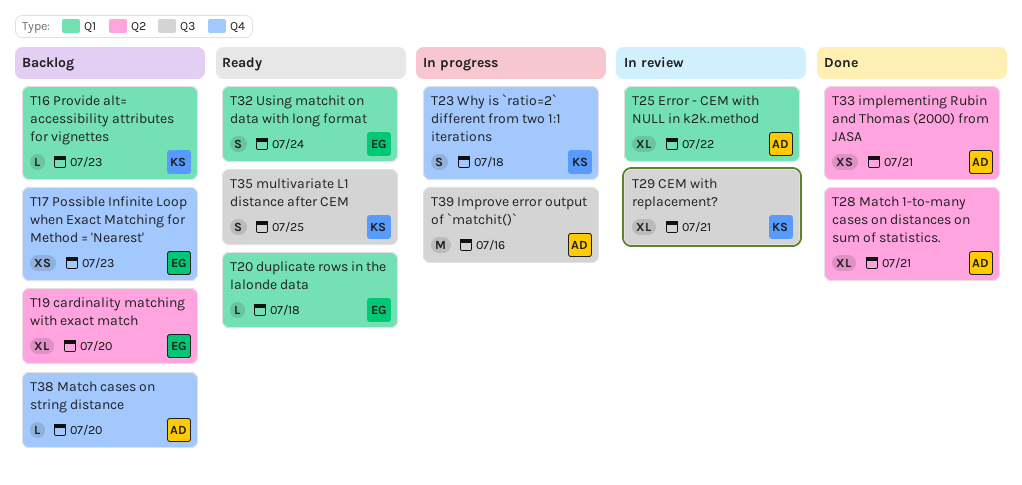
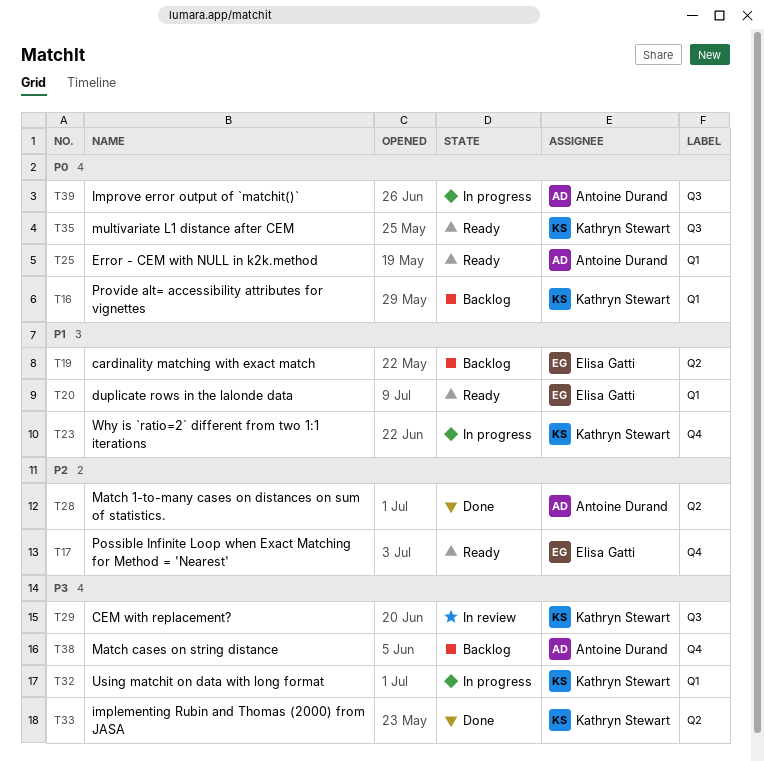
T17, status: Backlog -> Ready
T25, status: In review -> Ready
T32, status: Ready -> In progress
T32, owner: Elisa Gatti -> Kathryn Stewart
T33, owner: Antoine Durand -> Kathryn Stewart

